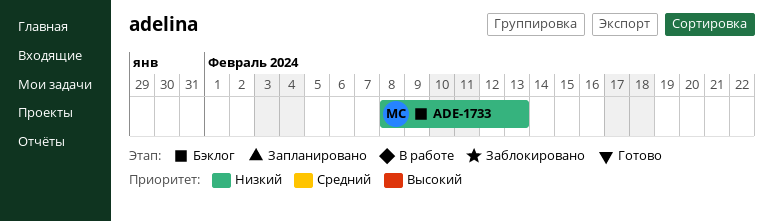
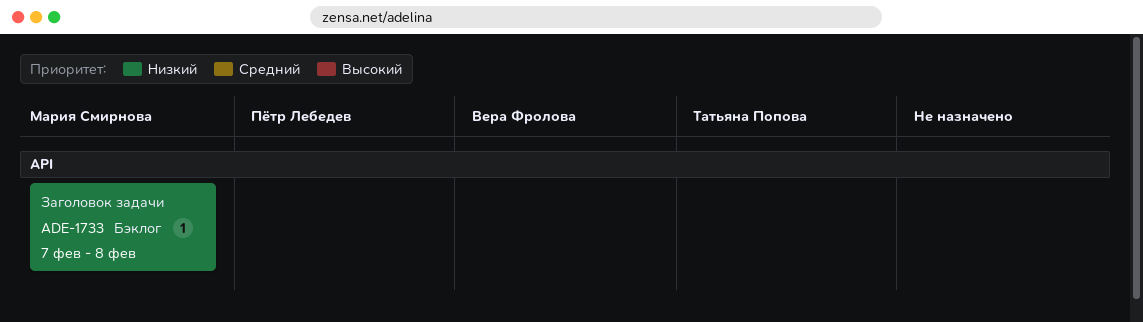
ADE-1733, start: Feb 8 -> Feb 7
ADE-1733, due: Feb 13 -> Feb 8

